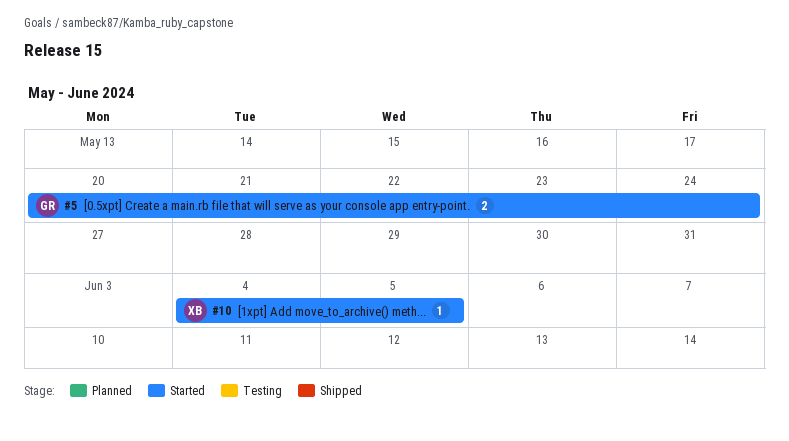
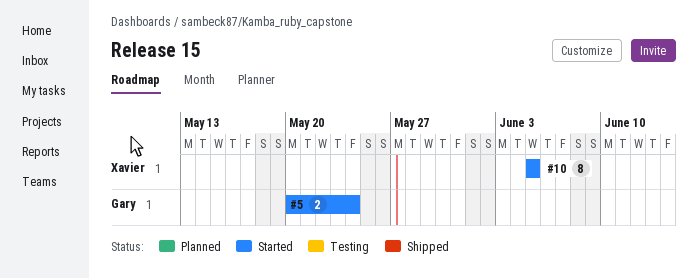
#10, estimate: 1 -> 8
#10, start: Jun 4 -> Jun 5

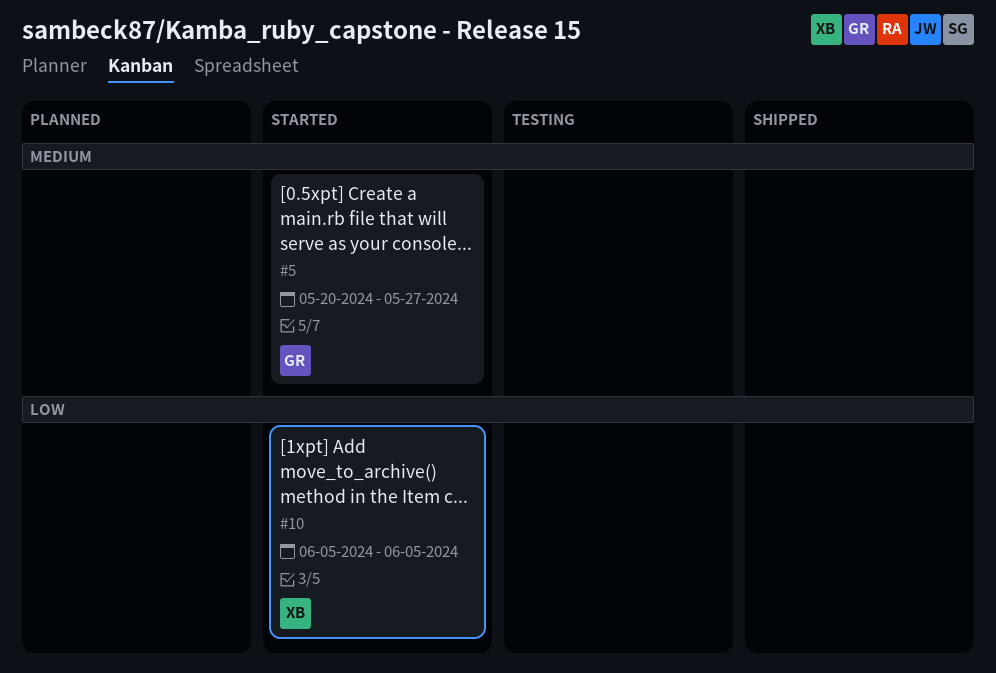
#5, due: May 24 -> May 27

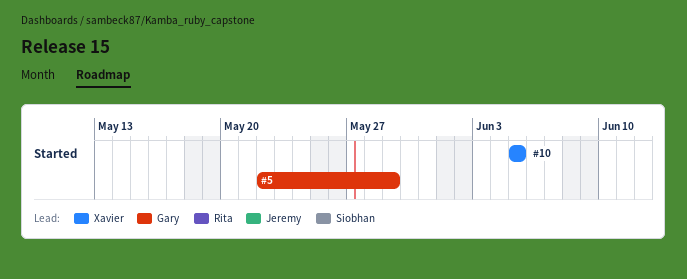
#5, start: May 20 -> May 22
#5, due: May 27 -> May 29

